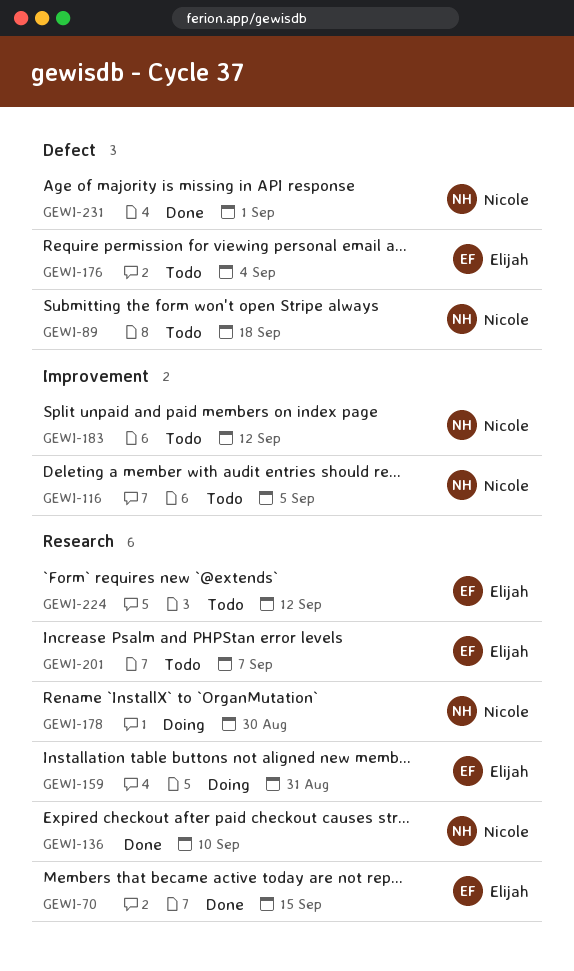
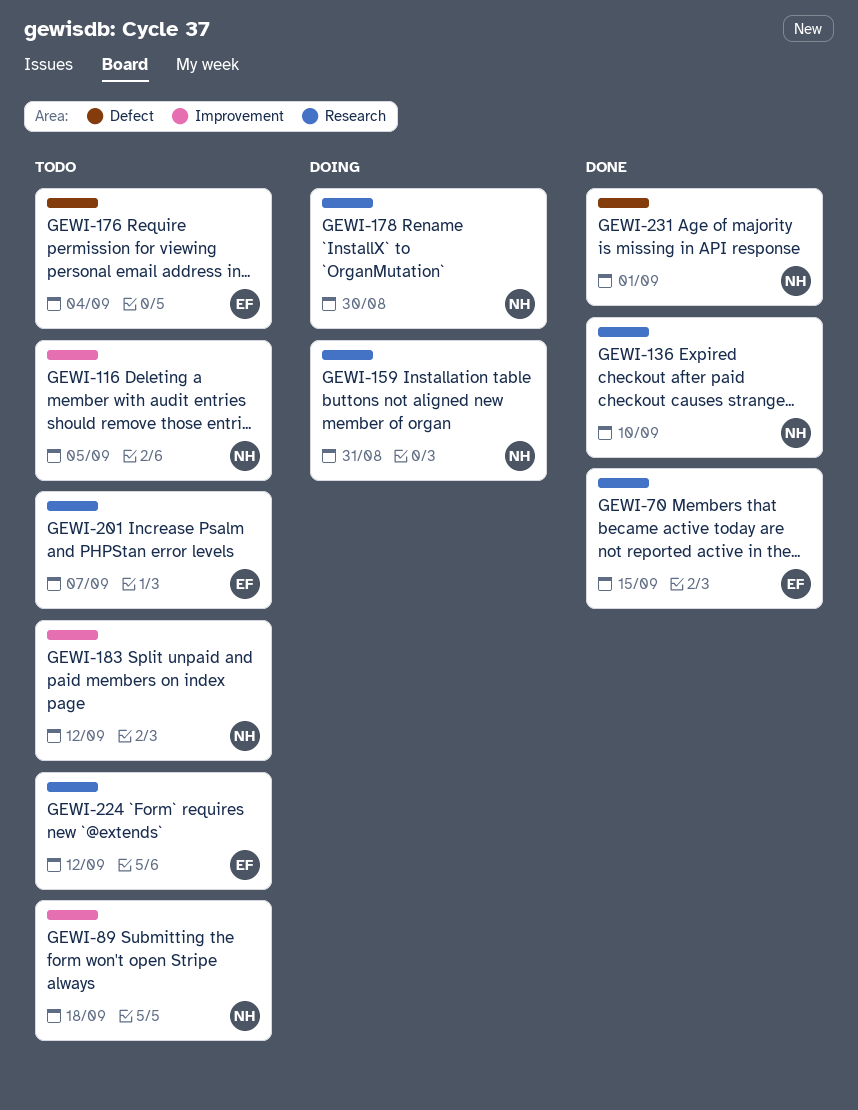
GEWI-89, label: Defect -> Improvement
GEWI-159, owner: Elijah -> Nicole

